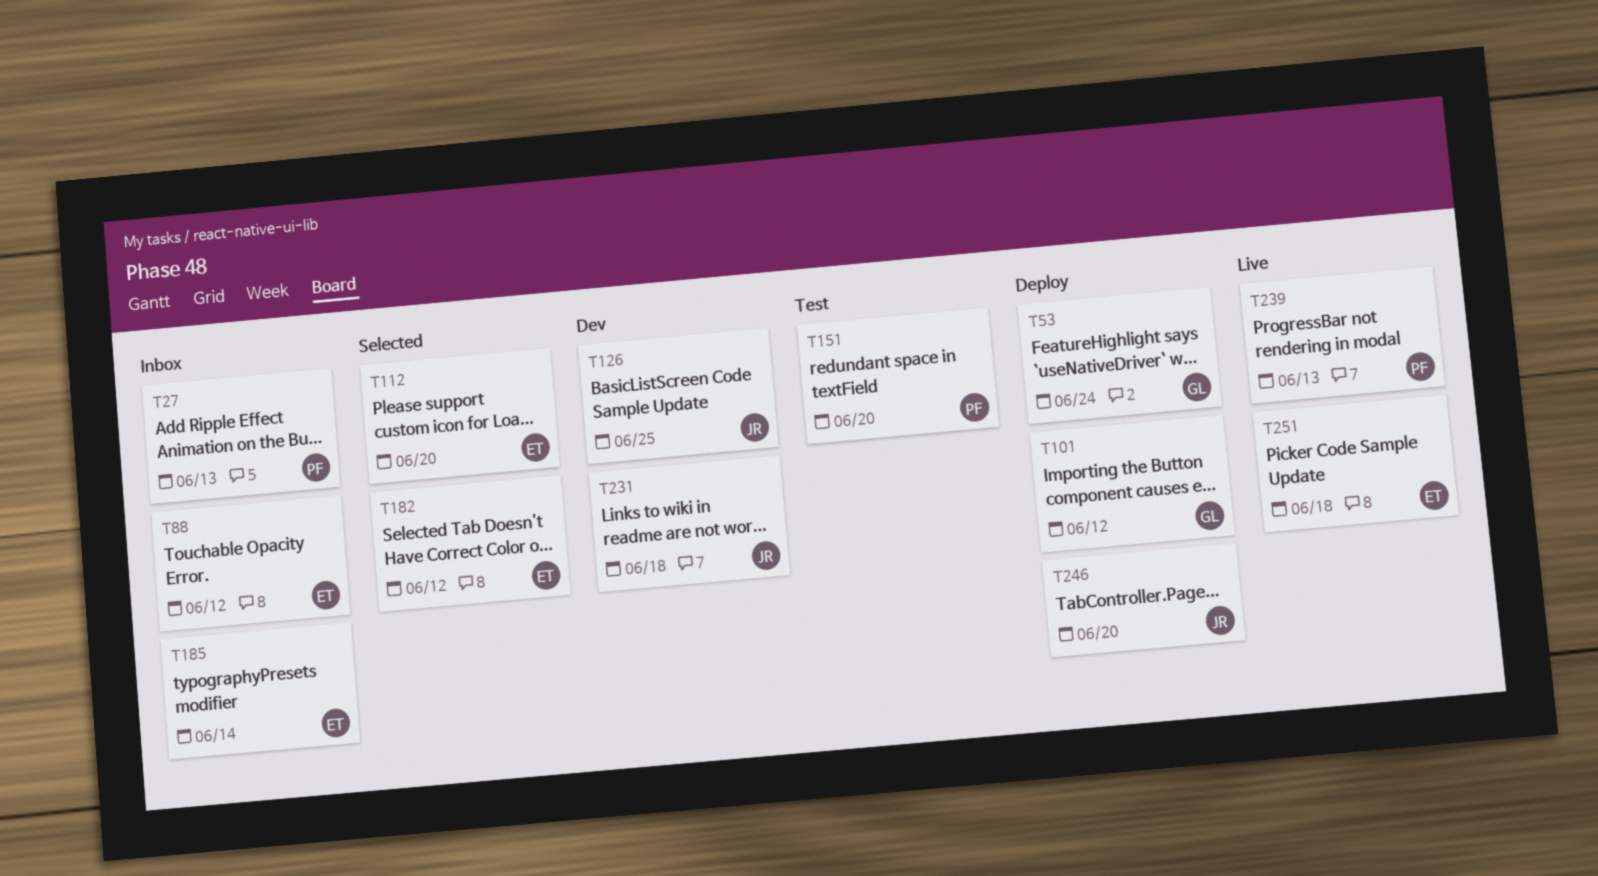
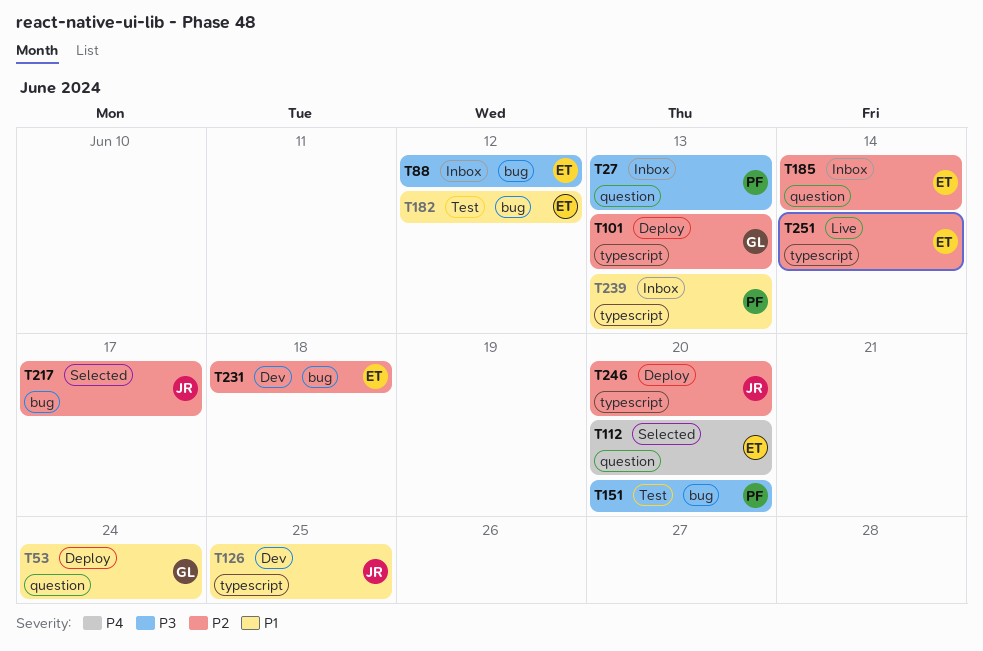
T101, due: Jun 12 -> Jun 13
T182, status: Selected -> Test
T217: none -> present
T231, owner: JR -> ET
T239, status: Live -> Inbox
T251, due: Jun 18 -> Jun 14

